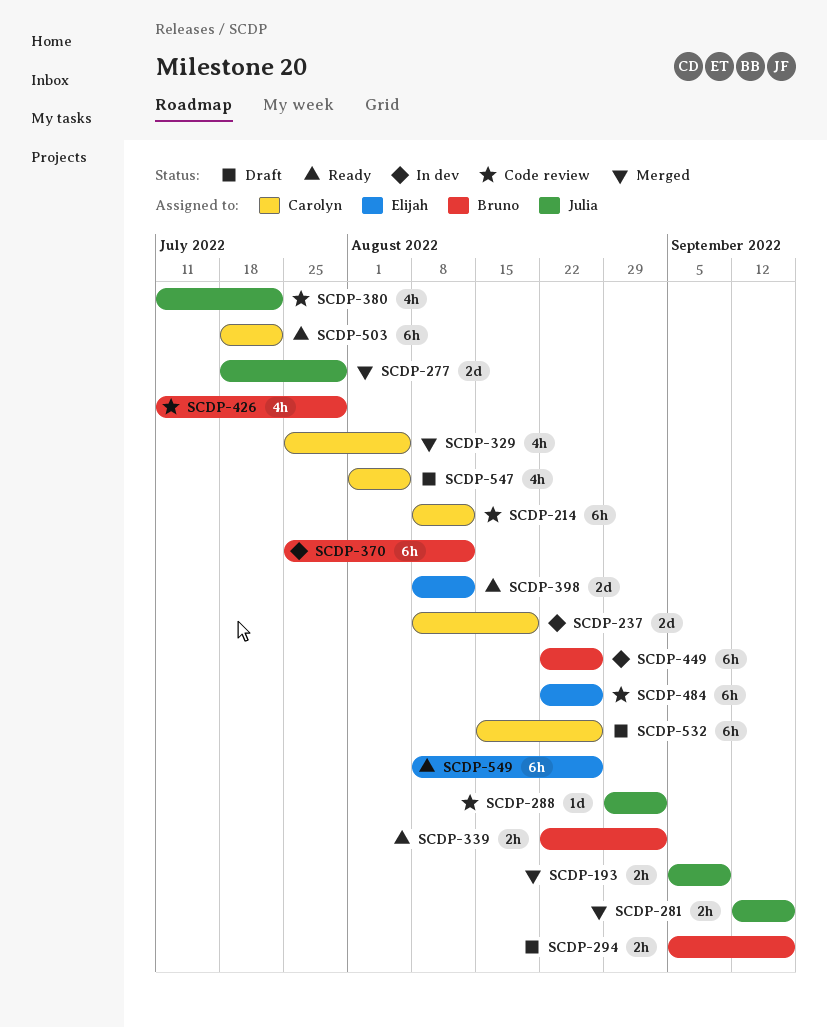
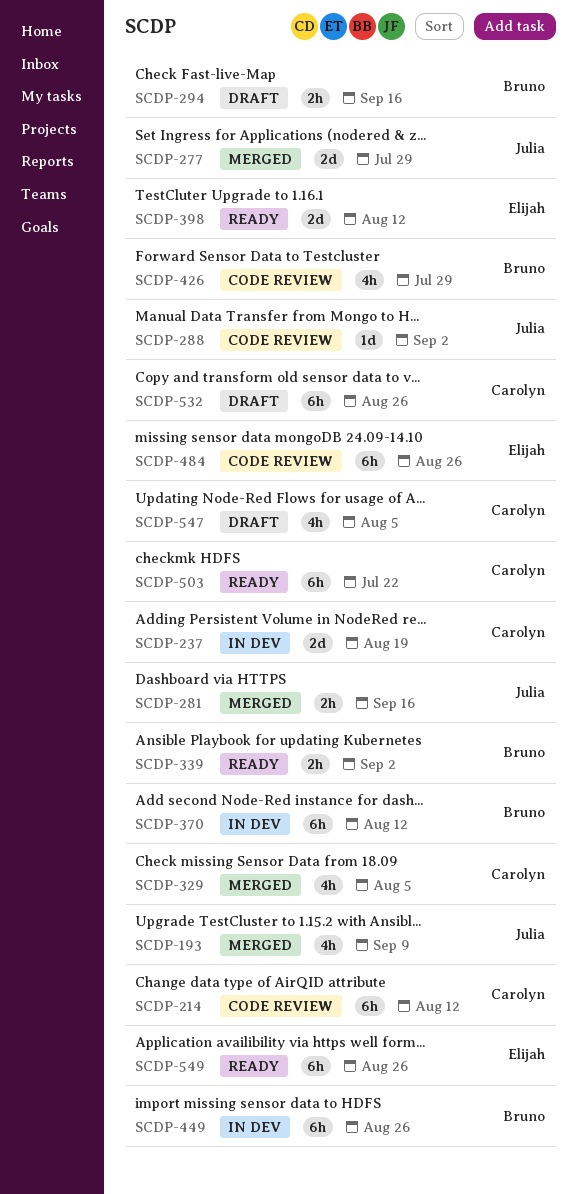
SCDP-193, estimate: 2h -> 4h
SCDP-380: present -> none

